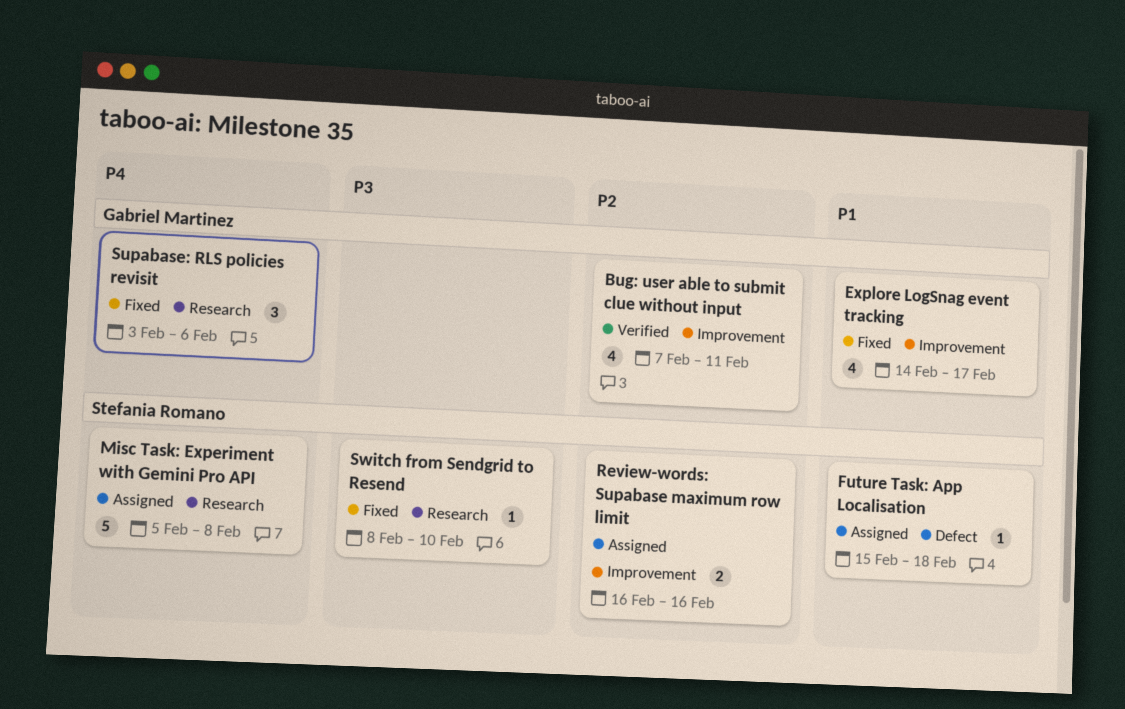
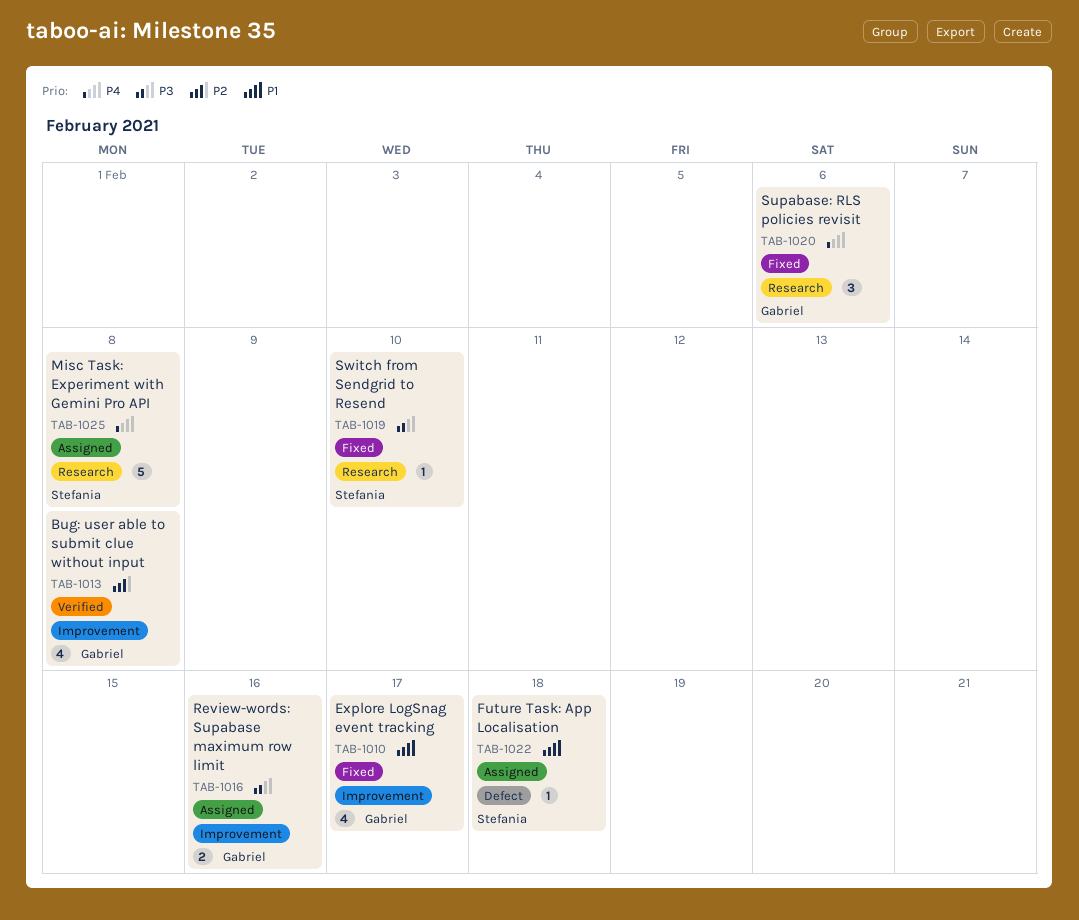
Bug: user able to submit clue without input, due: Feb 11 -> Feb 8
Review-words: Supabase maximum row limit, owner: Stefania Romano -> Gabriel Martinez
Review-words: Supabase maximum row limit, priority: P2 -> P3

